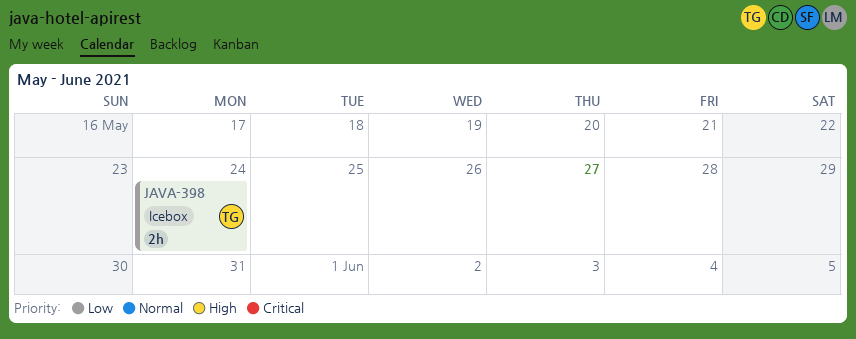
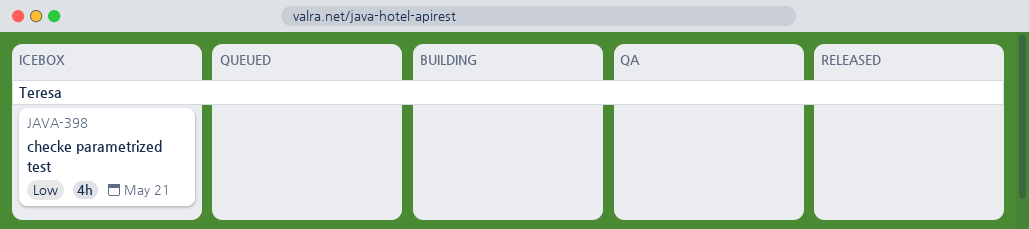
JAVA-398, estimate: 2h -> 4h
JAVA-398, due: May 24 -> May 21

